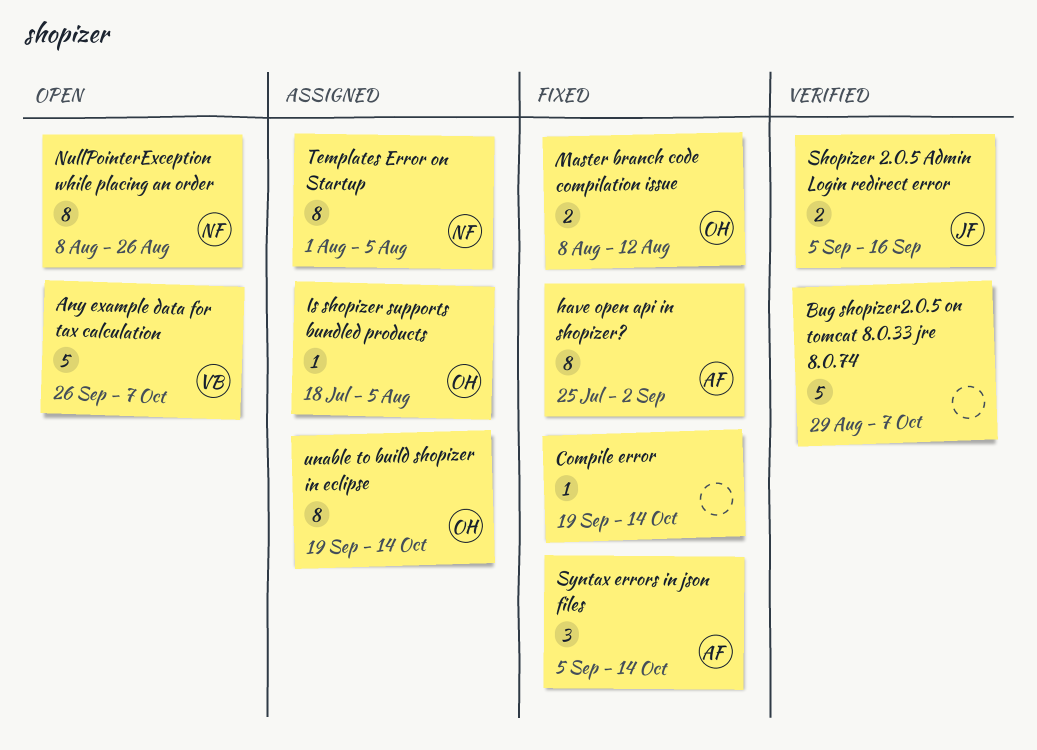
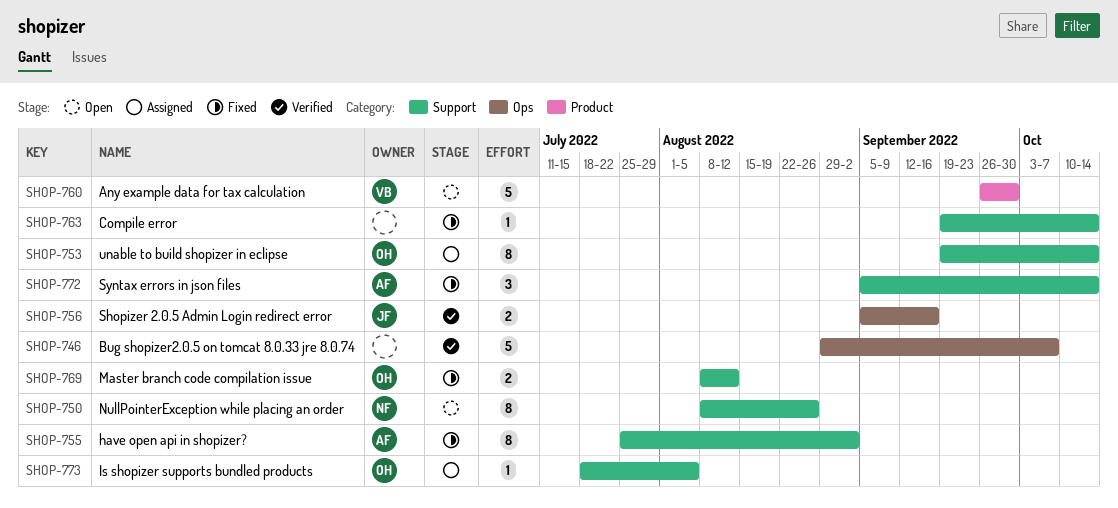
Any example data for tax calculation, due: Oct 7 -> Sep 30
Templates Error on Startup: present -> none

